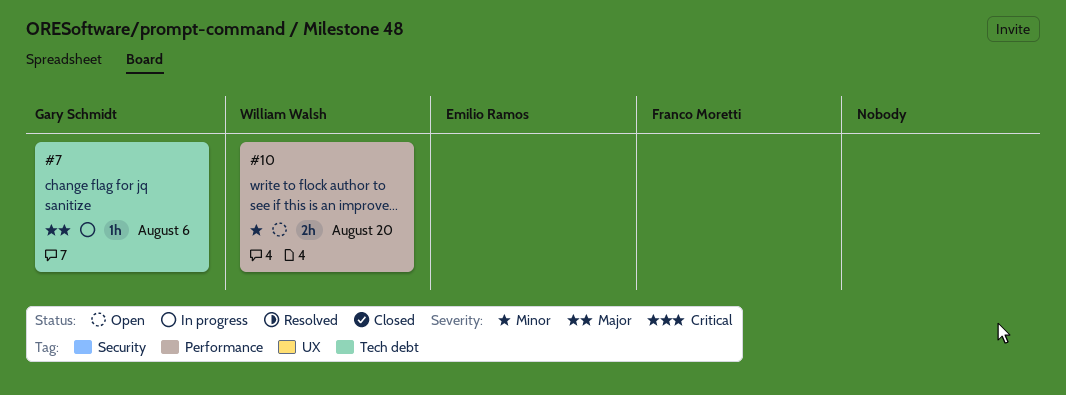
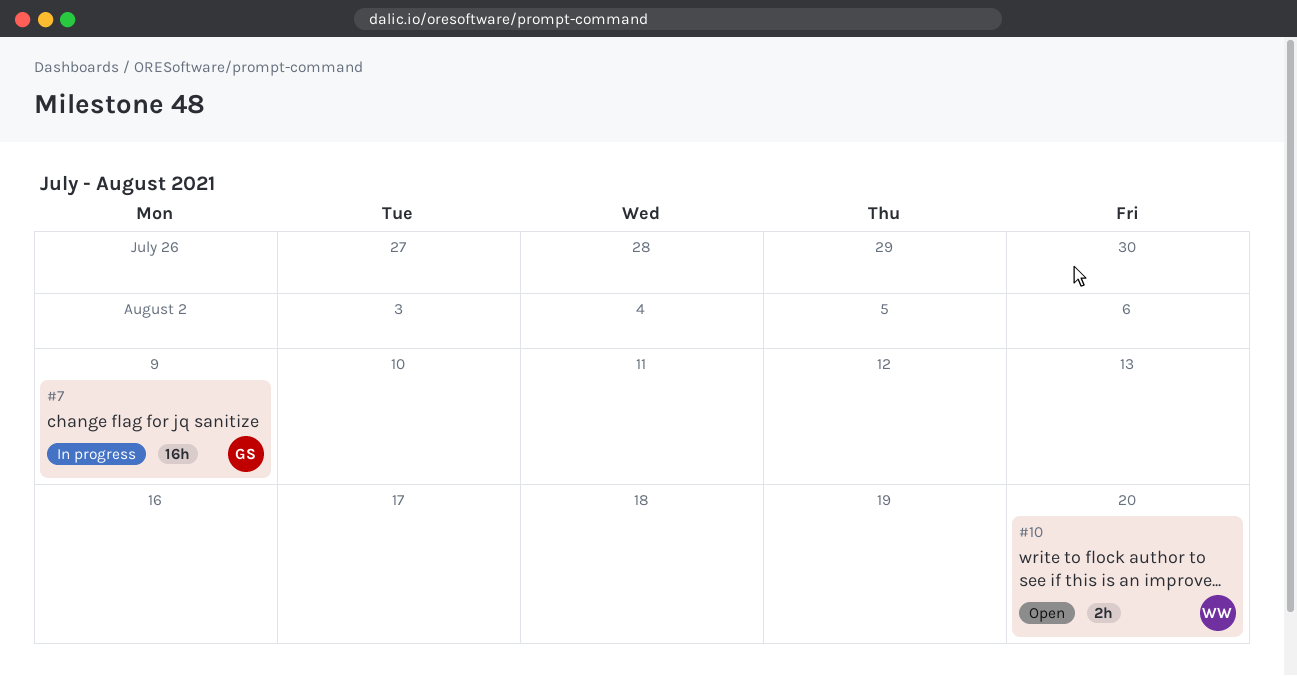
#7, estimate: 1h -> 16h
#7, due: Aug 6 -> Aug 9

